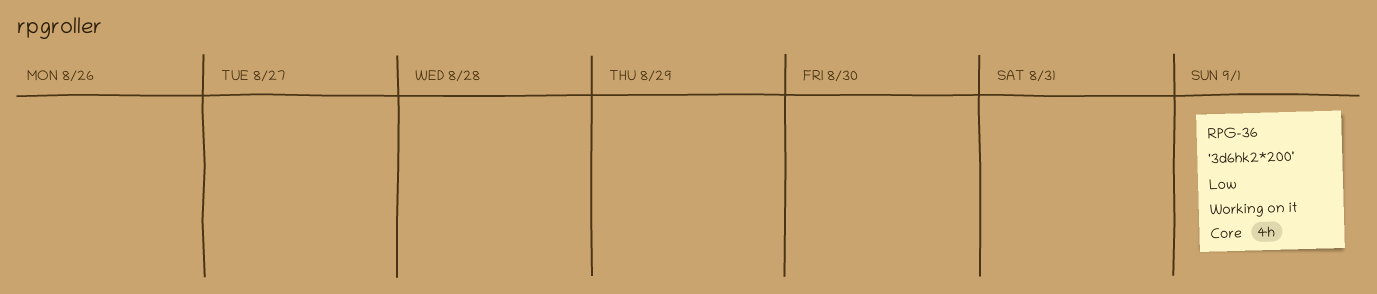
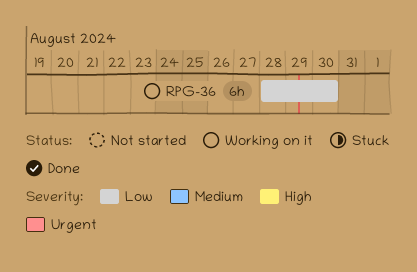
RPG-36, estimate: 4h -> 6h
RPG-36, due: Sep 1 -> Aug 30

